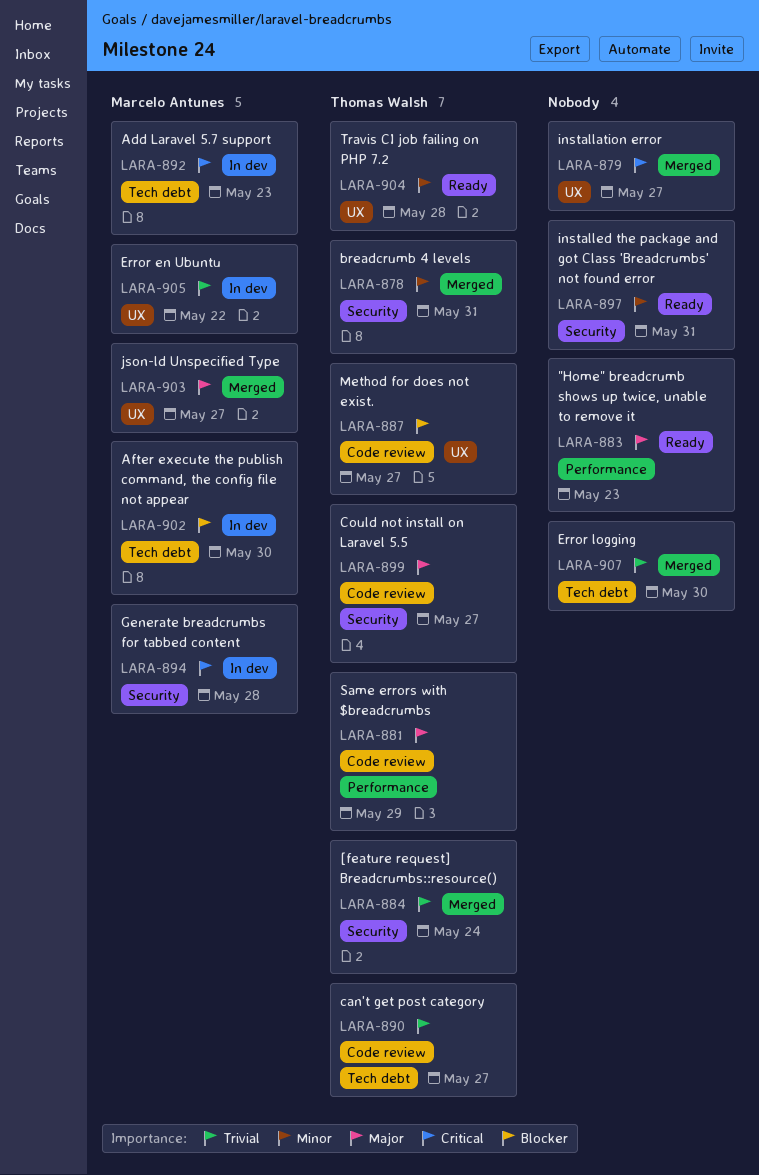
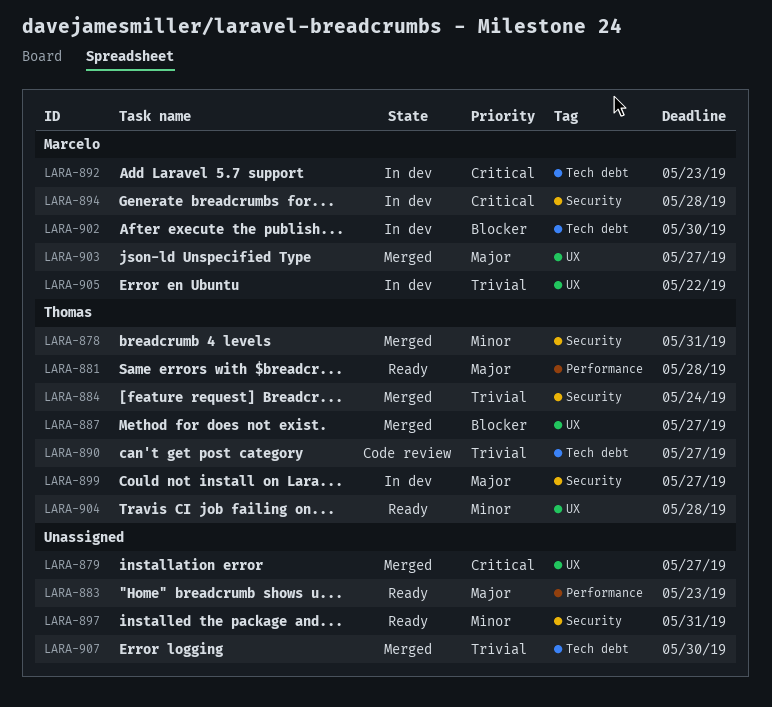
LARA-881, status: Code review -> Ready
LARA-881, due: May 29 -> May 28
LARA-887, status: Code review -> Merged
LARA-899, status: Code review -> In dev

